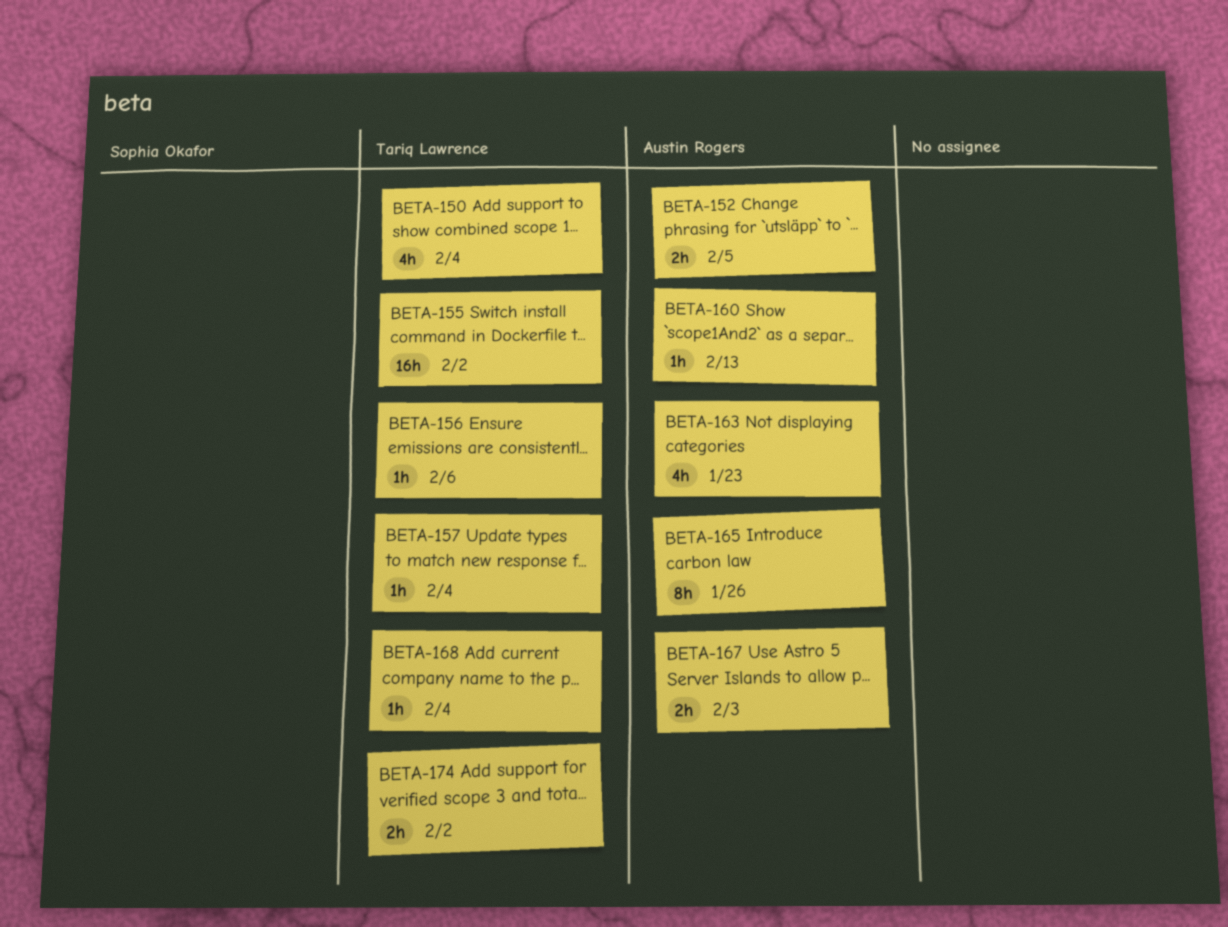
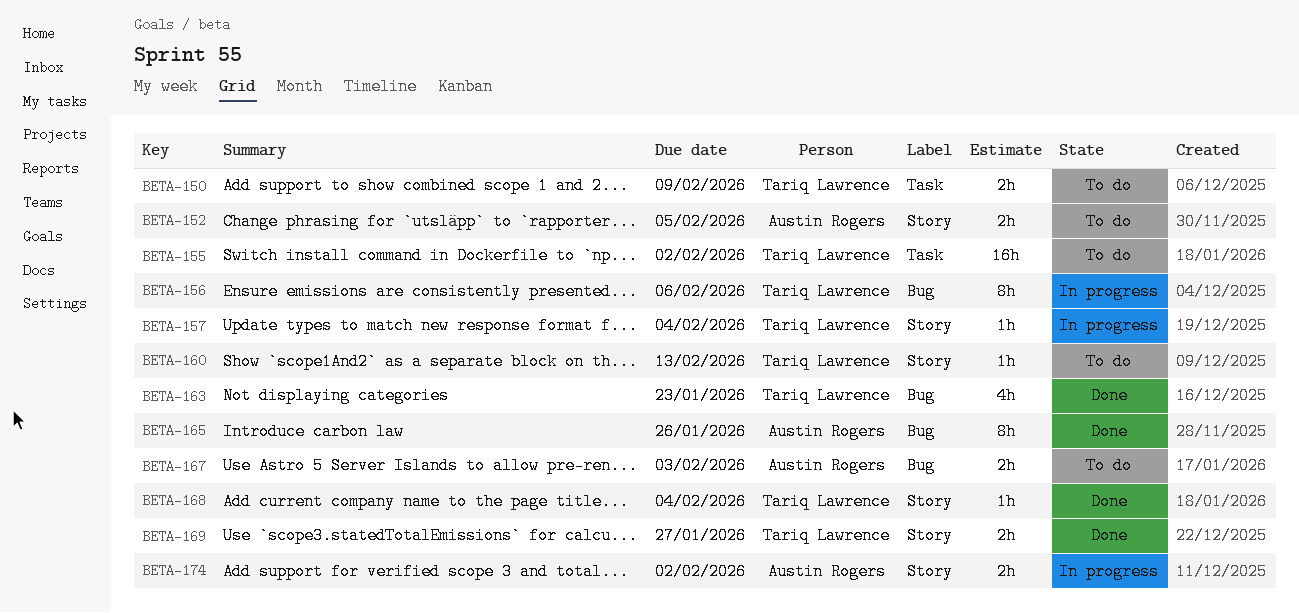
BETA-150, estimate: 4h -> 2h
BETA-150, due: Feb 4 -> Feb 9
BETA-156, estimate: 1h -> 8h
BETA-160, owner: Austin Rogers -> Tariq Lawrence
BETA-163, owner: Austin Rogers -> Tariq Lawrence
BETA-169: none -> present
BETA-174, owner: Tariq Lawrence -> Austin Rogers

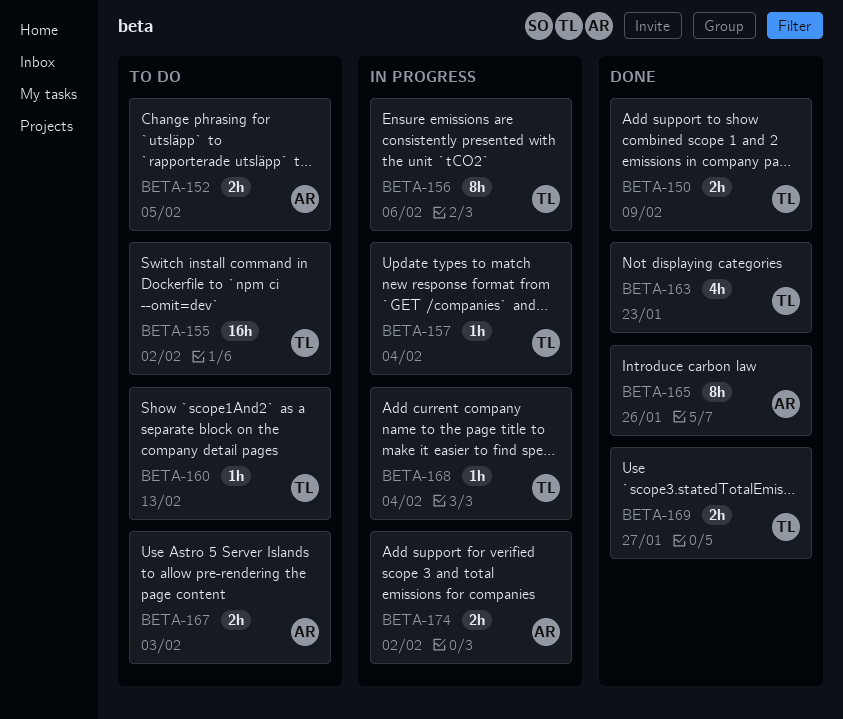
BETA-150, status: To do -> Done
BETA-168, status: Done -> In progress

